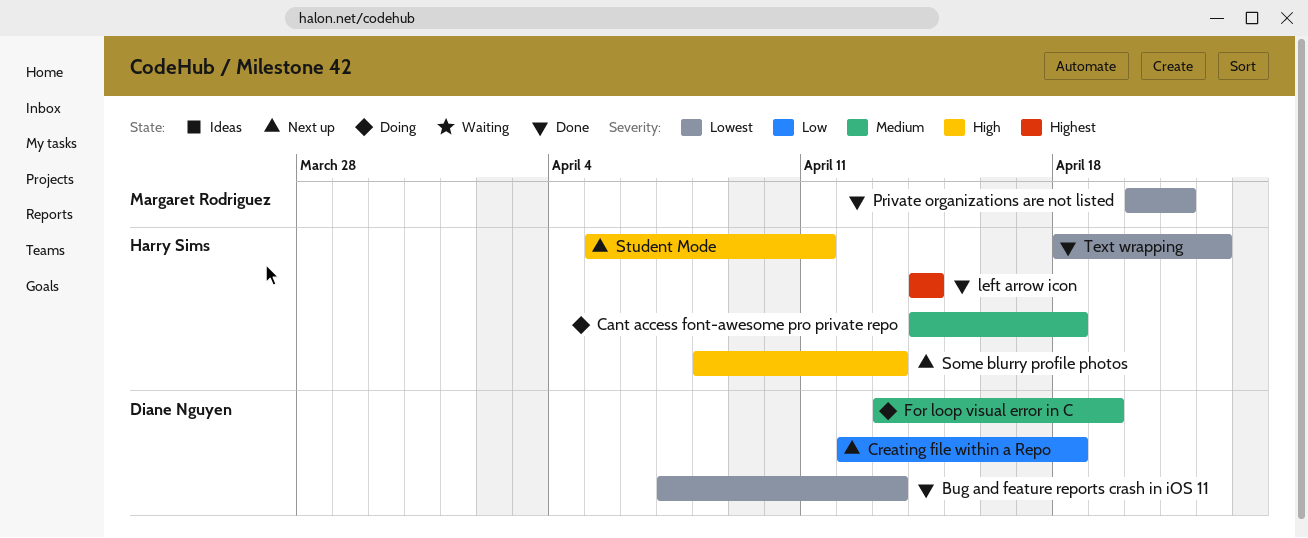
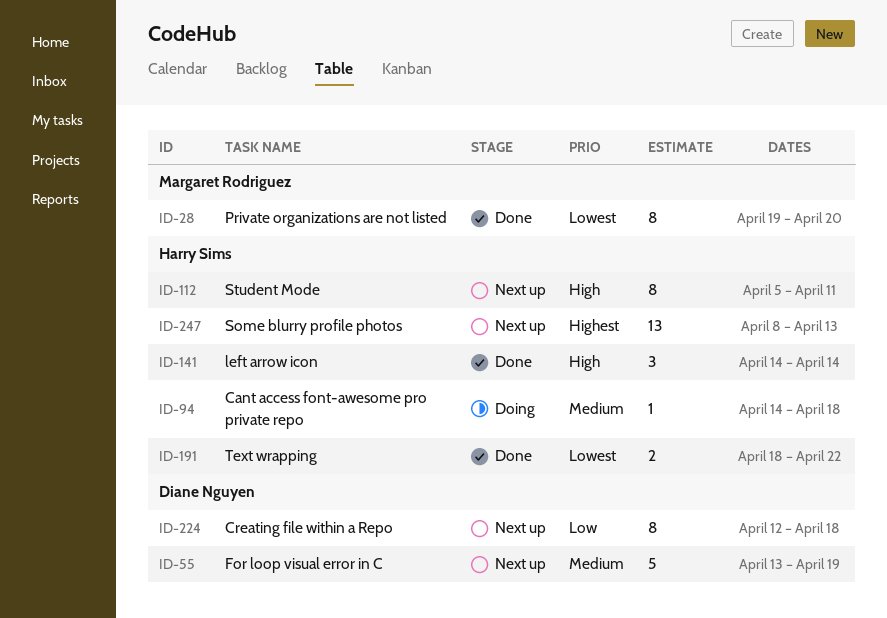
Bug and feature reports crash in iOS 11: present -> none
For loop visual error in C, status: Doing -> Next up
left arrow icon, priority: Highest -> High
Private organizations are not listed, start: Apr 20 -> Apr 19
Private organizations are not listed, due: Apr 21 -> Apr 20
Some blurry profile photos, priority: High -> Highest

